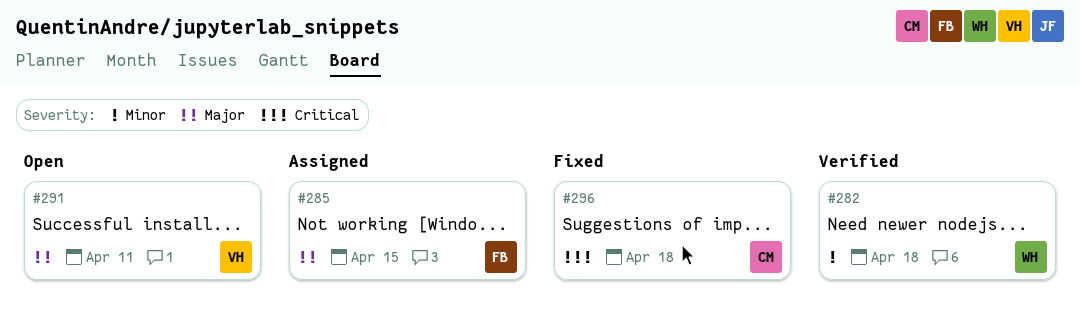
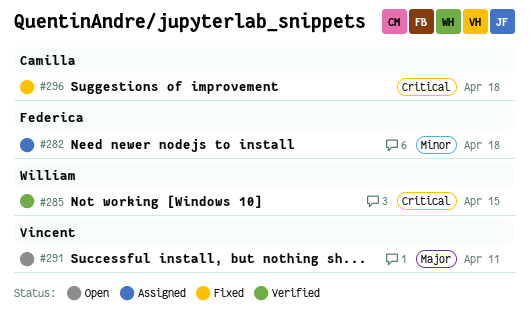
#282, status: Verified -> Assigned
#282, owner: William -> Federica
#285, status: Assigned -> Verified
#285, owner: Federica -> William
#285, priority: Major -> Critical

